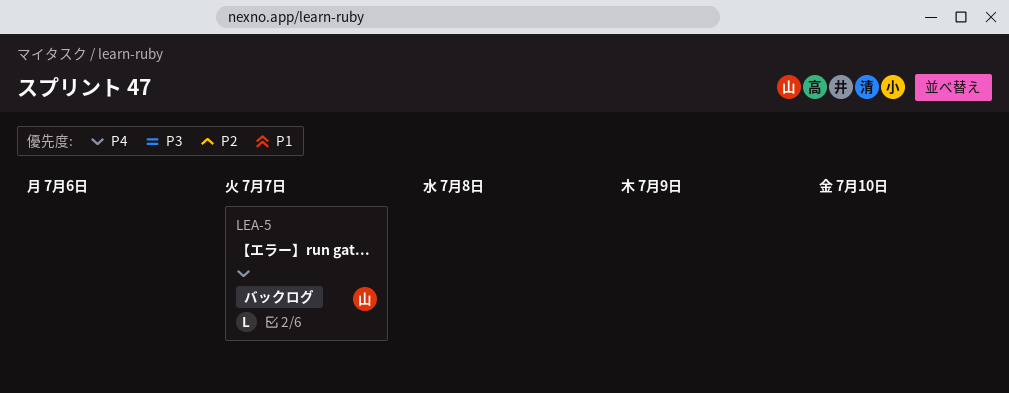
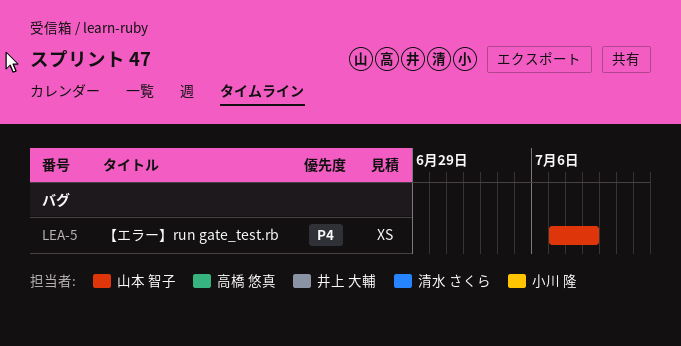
LEA-5, estimate: L -> XS
LEA-5, due: Jul 7 -> Jul 9

